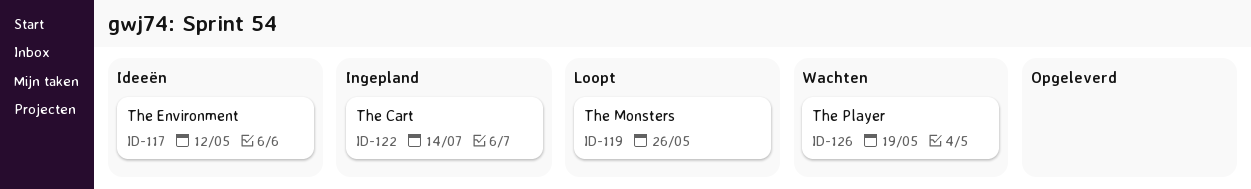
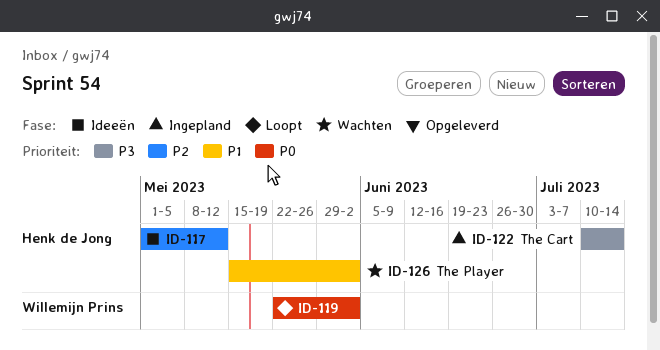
ID-119, due: May 26 -> Jun 2
ID-126, due: May 19 -> Jun 2

